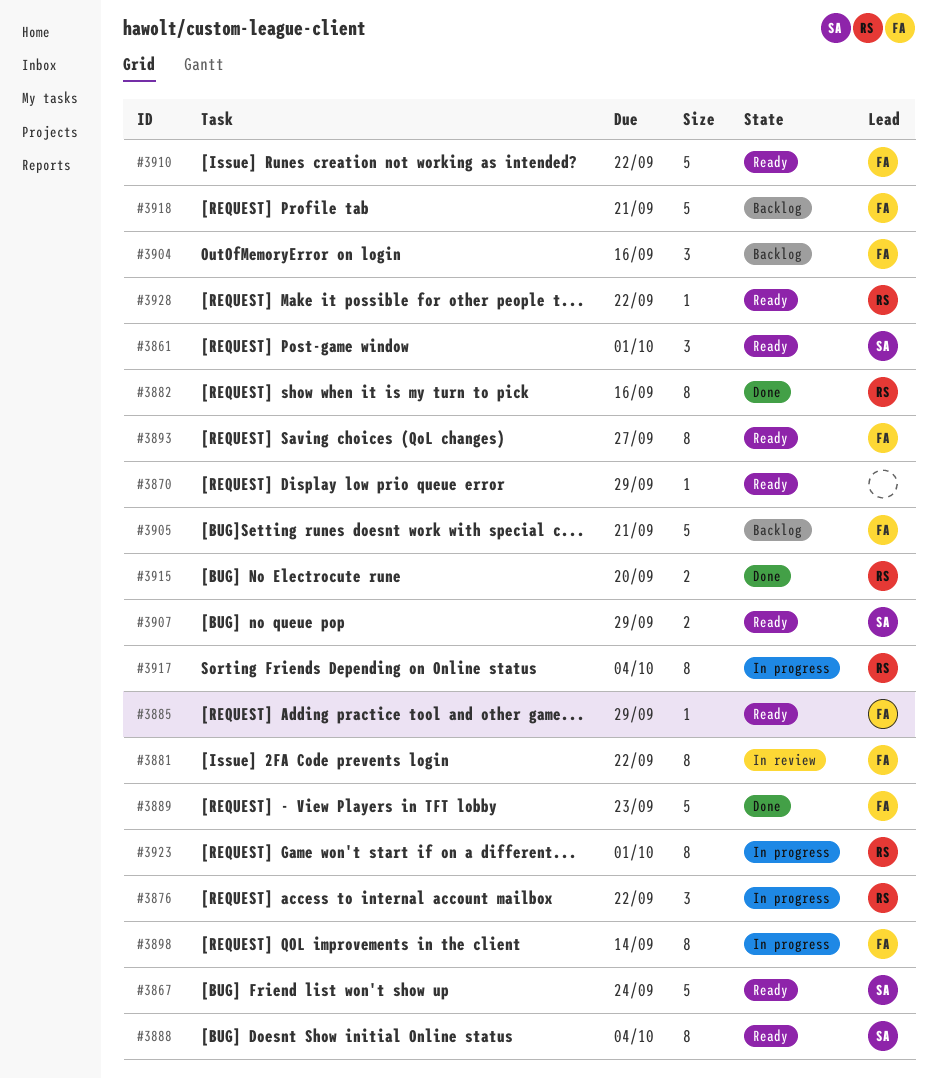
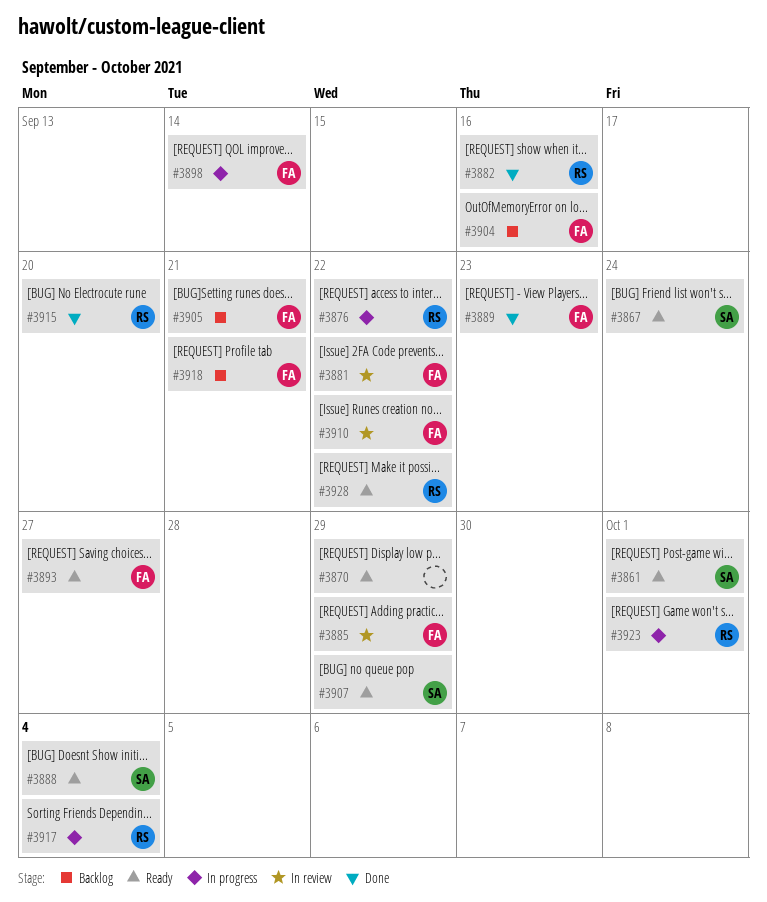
#3885, status: Ready -> In review
#3910, status: Ready -> In review

